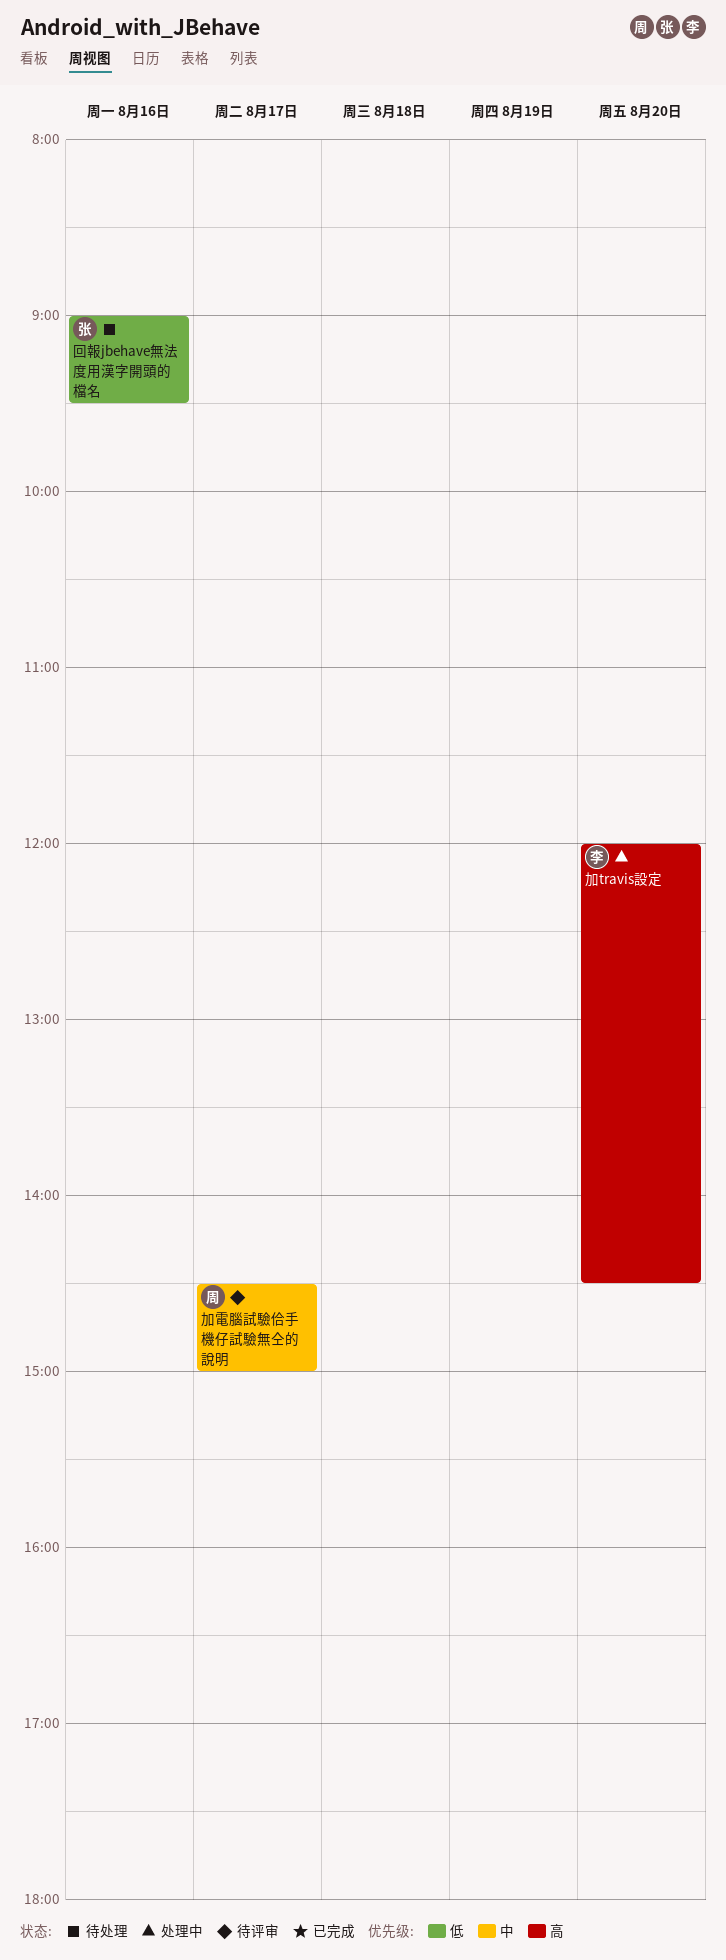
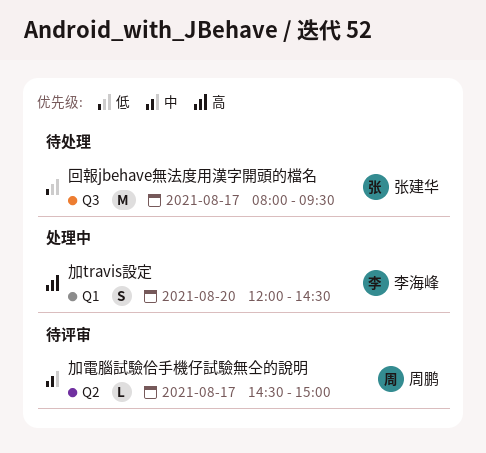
回報jbehave無法度用漢字開頭的檔名, day: Aug 16 -> Aug 17
回報jbehave無法度用漢字開頭的檔名, begins: 09:00 -> 08:00

